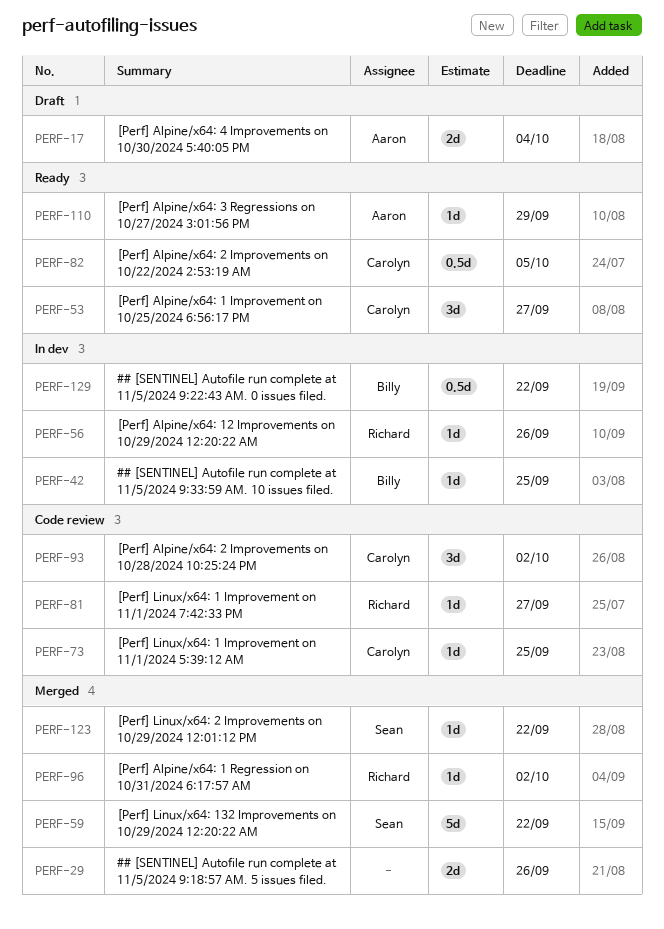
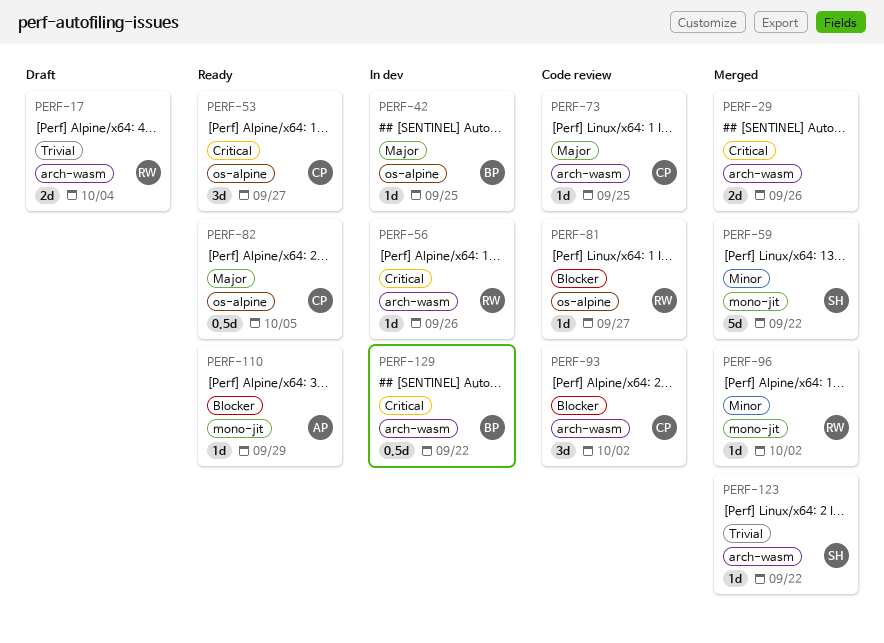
PERF-17, owner: Aaron -> Richard

